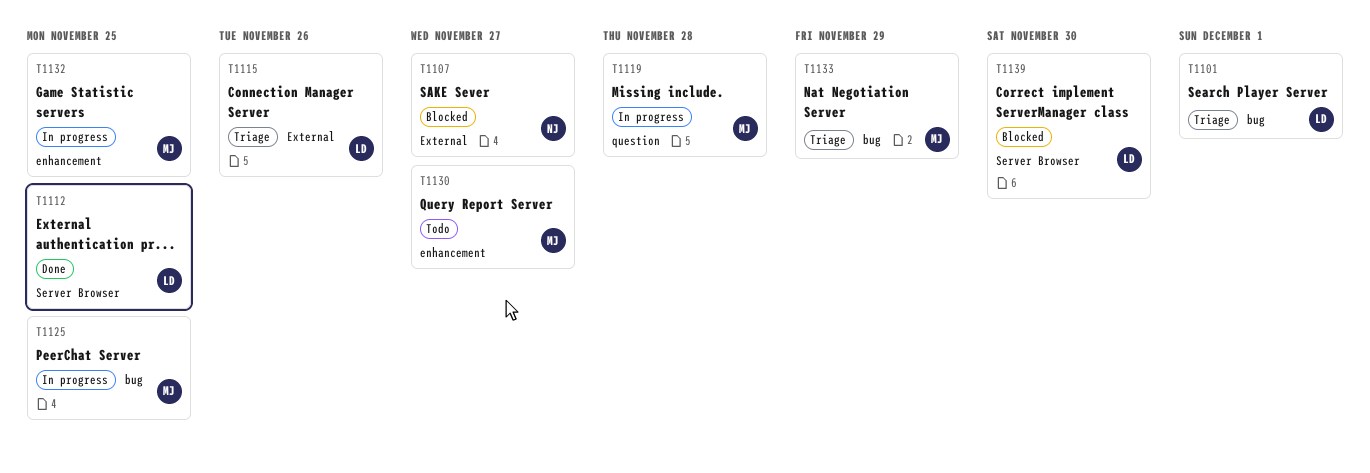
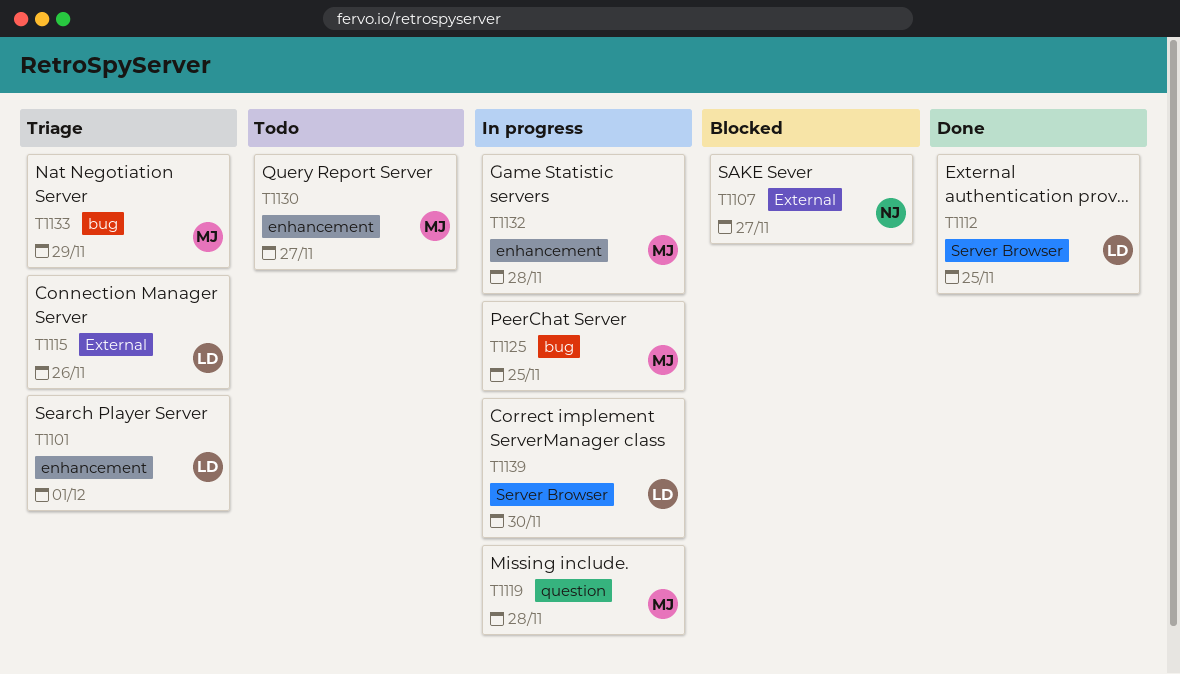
T1101, label: bug -> enhancement
T1132, due: Nov 25 -> Nov 28
T1139, status: Blocked -> In progress

